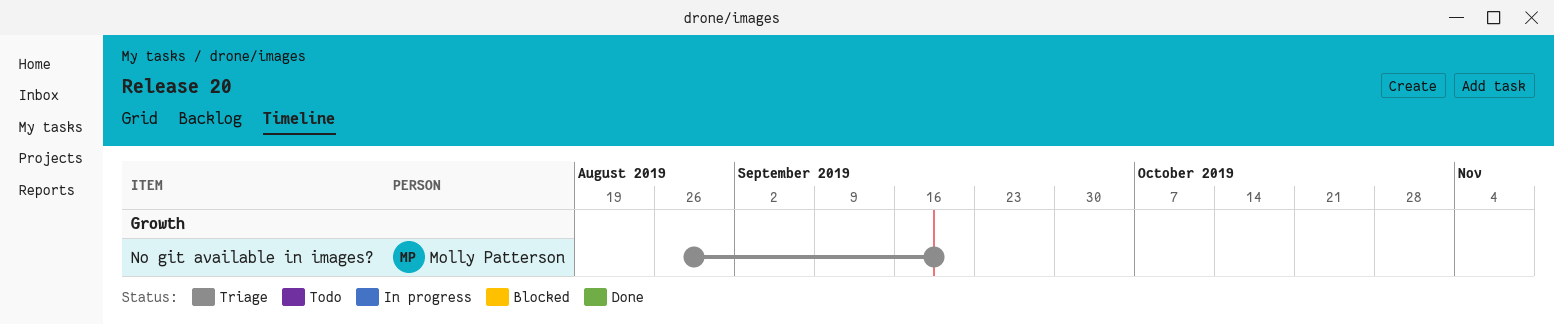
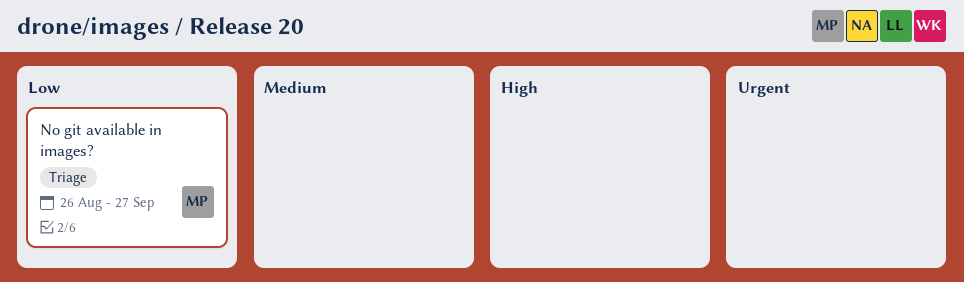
No git available in images?, due: Sep 20 -> Sep 27

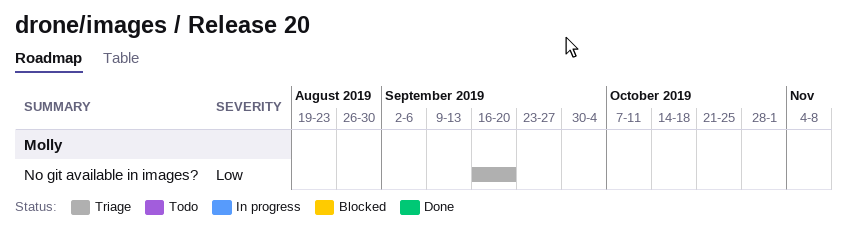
No git available in images?, start: Aug 26 -> Sep 16
No git available in images?, due: Sep 27 -> Sep 20

